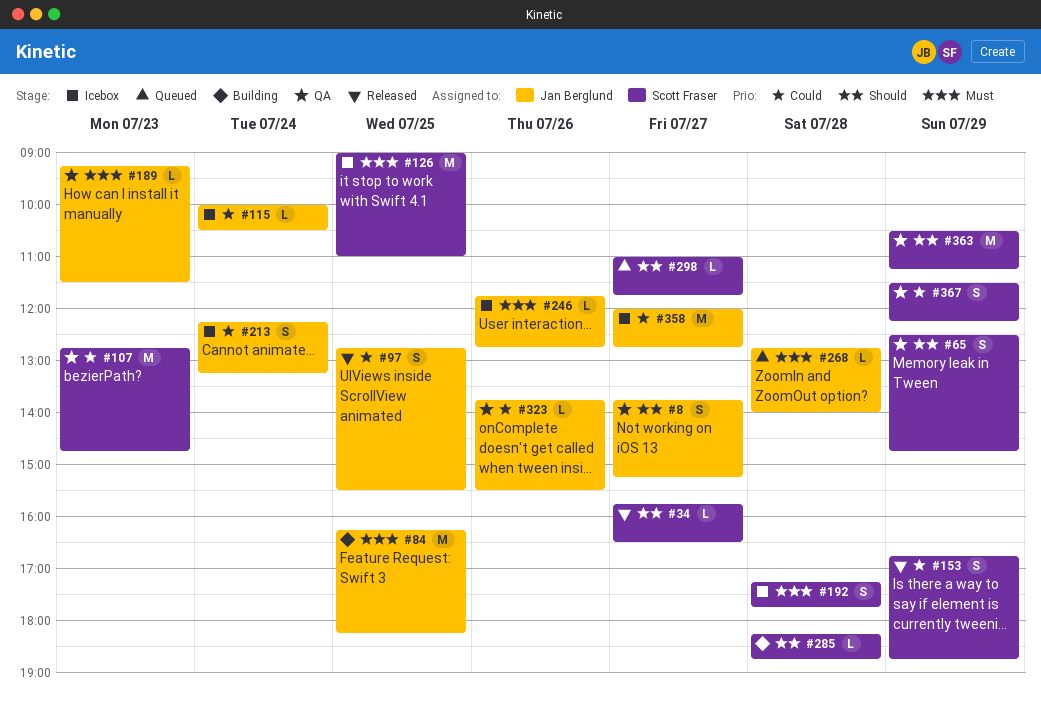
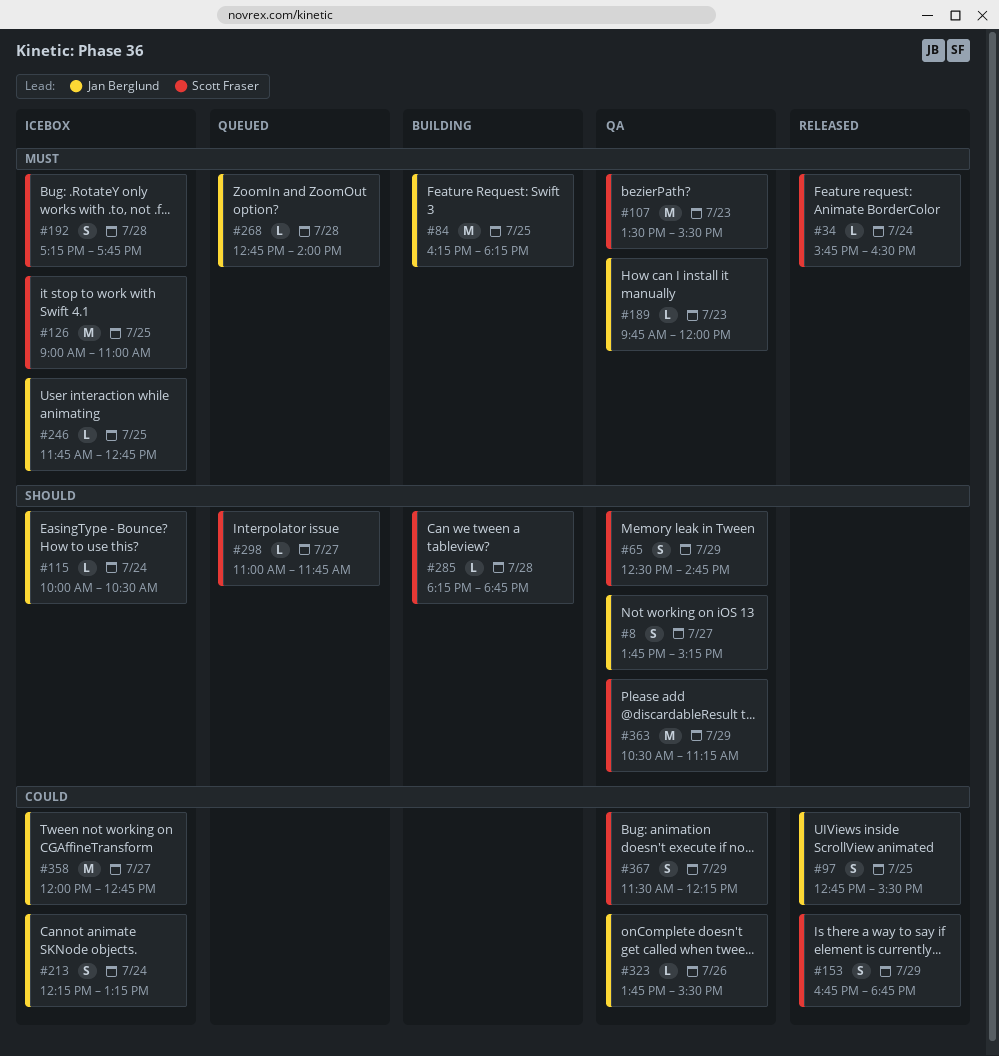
#34, priority: Should -> Must
#34, day: Jul 27 -> Jul 24
#107, priority: Could -> Must
#107, begins: 12:45 -> 13:30
#107, ends: 14:45 -> 15:30
#115, priority: Could -> Should
#189, begins: 09:15 -> 09:45
#189, ends: 11:30 -> 12:00
#246, day: Jul 26 -> Jul 25

